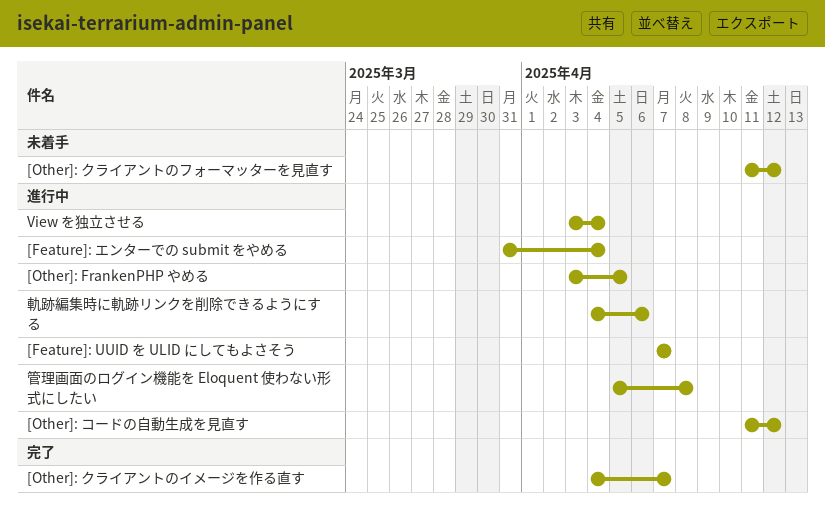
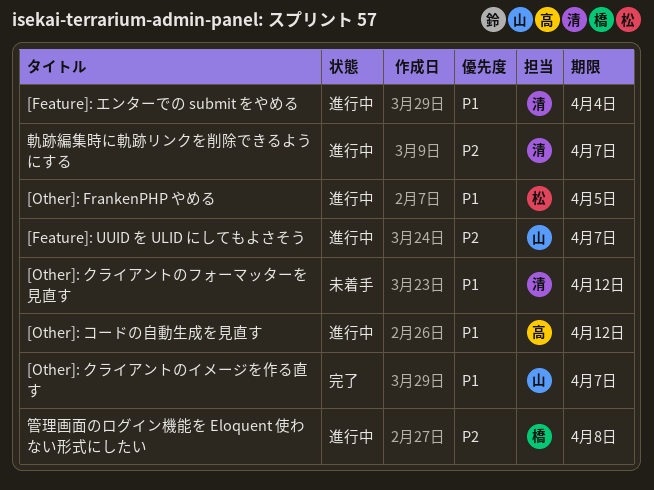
View を独立させる: present -> none
軌跡編集時に軌跡リンクを削除できるようにする, due: Apr 6 -> Apr 7

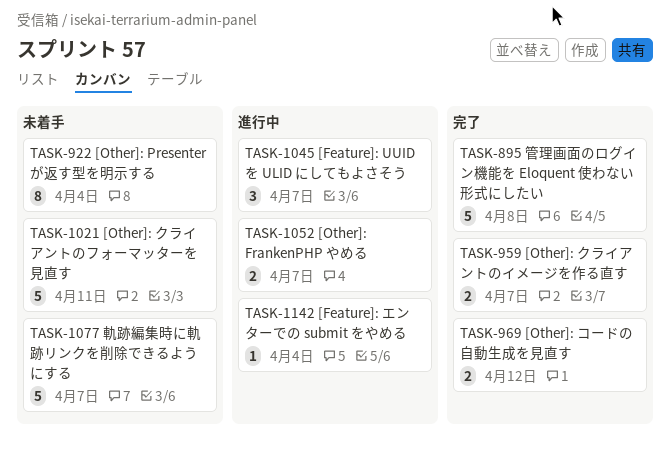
[Other]: FrankenPHP やめる, due: Apr 5 -> Apr 7
[Other]: Presenter が返す型を明示する: none -> present
[Other]: クライアントのフォーマッターを見直す, due: Apr 12 -> Apr 11
[Other]: コードの自動生成を見直す, status: 進行中 -> 完了
管理画面のログイン機能を Eloquent 使わない形式にしたい, status: 進行中 -> 完了
軌跡編集時に軌跡リンクを削除できるようにする, status: 進行中 -> 未着手

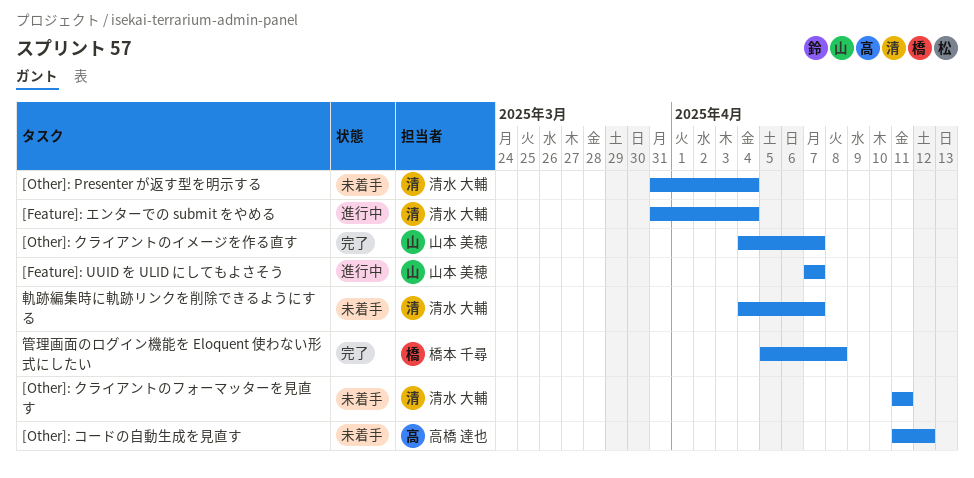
[Other]: FrankenPHP やめる: present -> none
[Other]: コードの自動生成を見直す, status: 完了 -> 未着手

